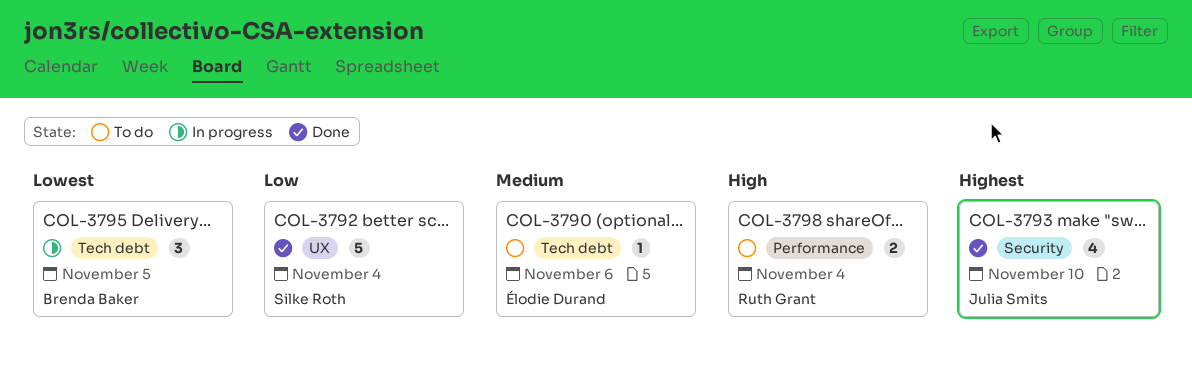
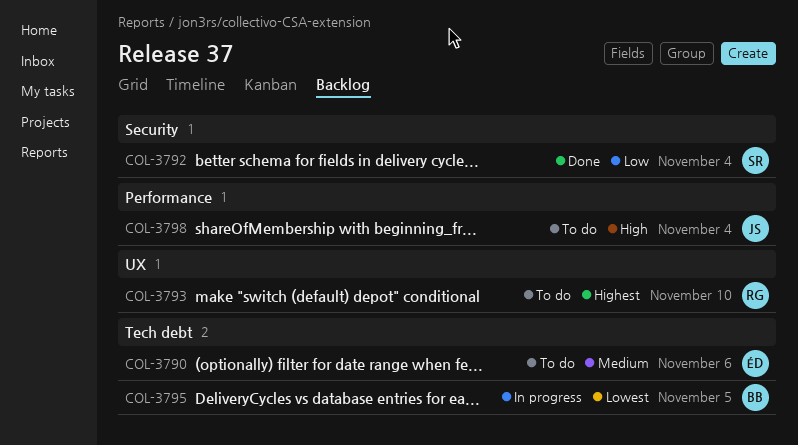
COL-3792, label: UX -> Security
COL-3793, status: Done -> To do
COL-3793, owner: Julia Smits -> Ruth Grant
COL-3793, label: Security -> UX
COL-3798, owner: Ruth Grant -> Julia Smits

